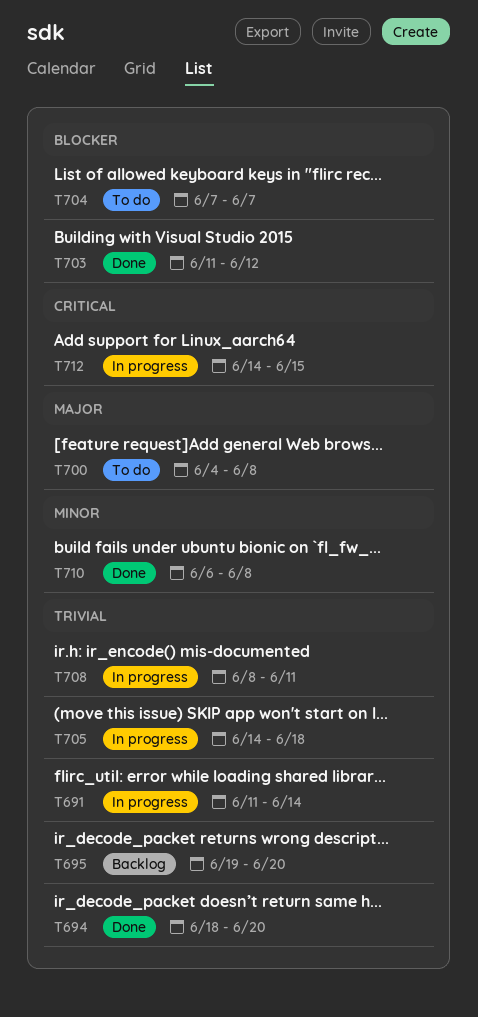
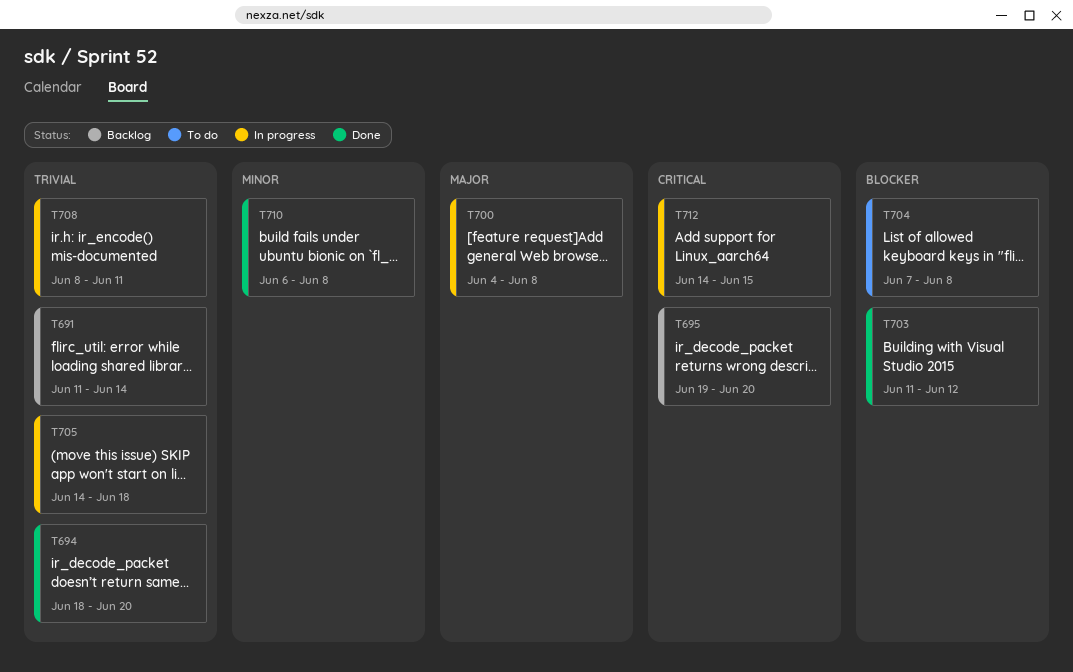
T691, status: In progress -> Backlog
T695, priority: Trivial -> Critical
T700, status: To do -> In progress
T704, due: Jun 7 -> Jun 8

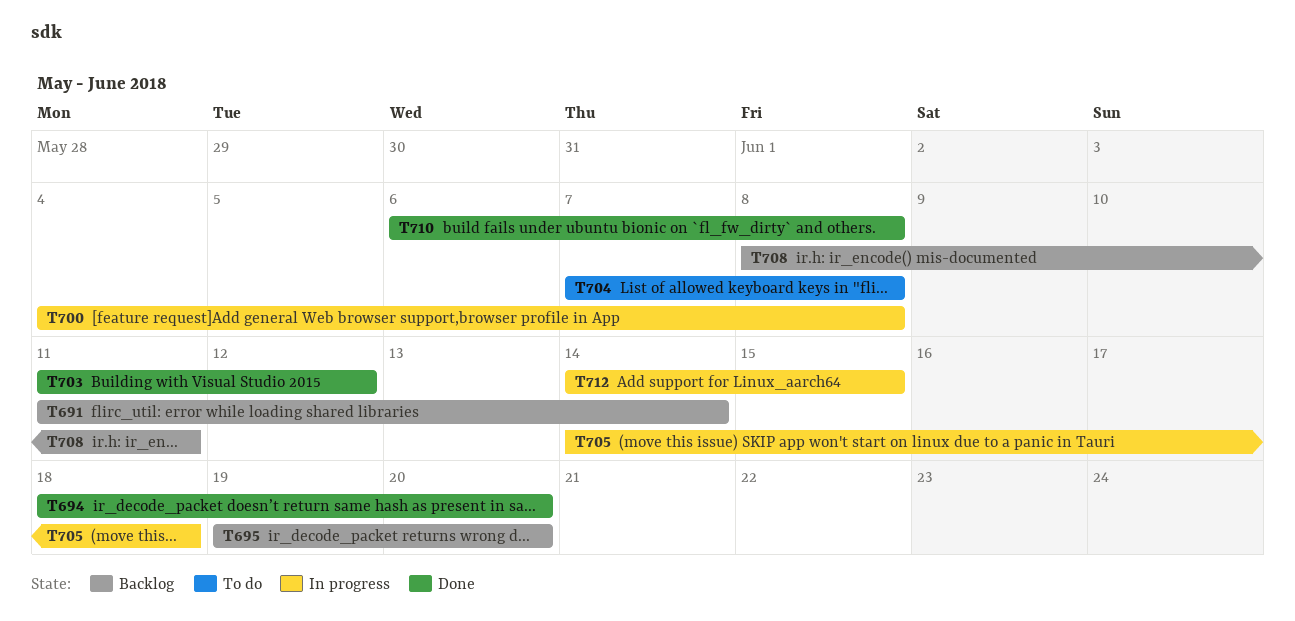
T708, status: In progress -> Backlog

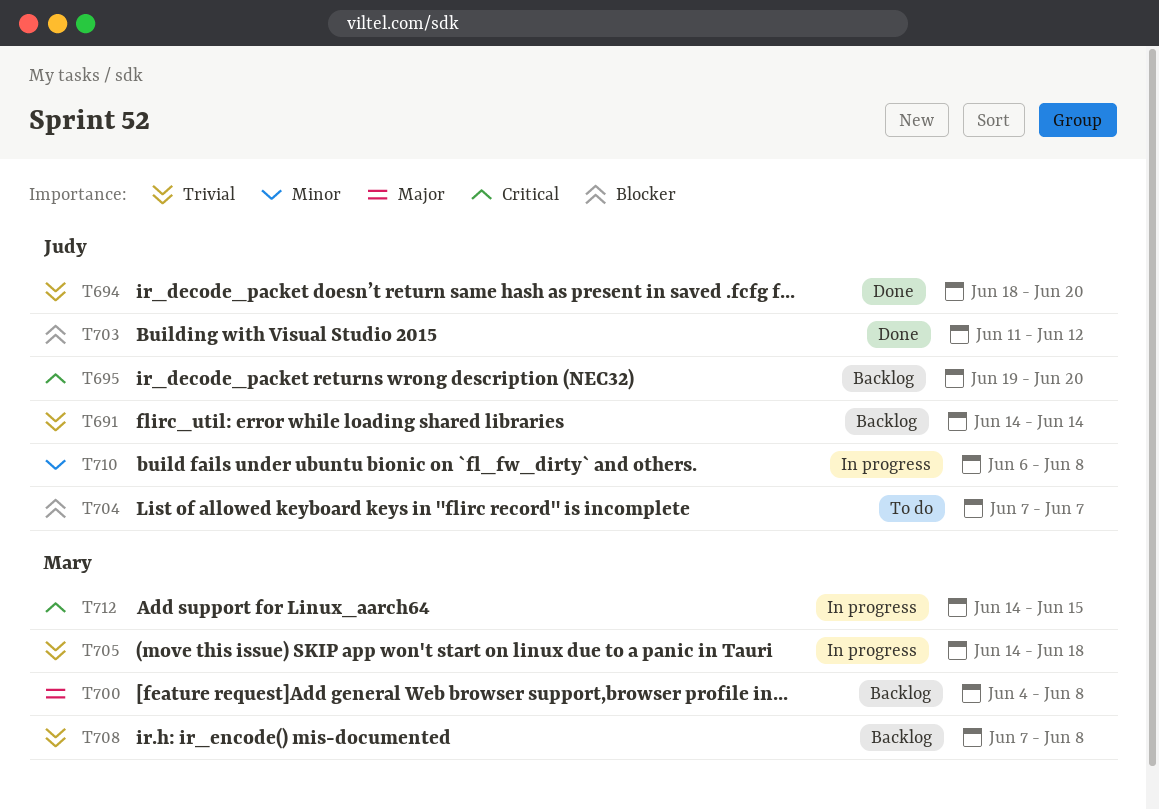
T691, start: Jun 11 -> Jun 14
T700, status: In progress -> Backlog
T704, due: Jun 8 -> Jun 7
T708, start: Jun 8 -> Jun 7
T708, due: Jun 11 -> Jun 8
T710, status: Done -> In progress

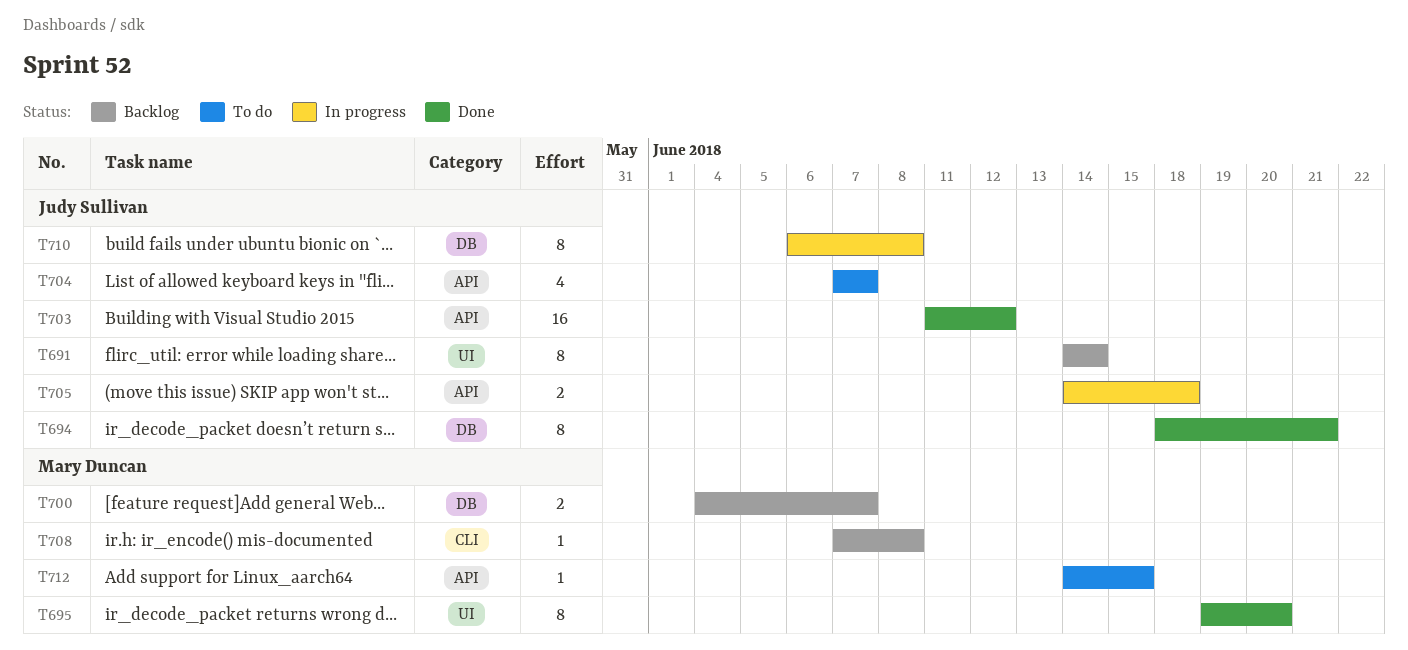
T694, due: Jun 20 -> Jun 21
T695, status: Backlog -> Done
T695, owner: Judy Sullivan -> Mary Duncan
T700, due: Jun 8 -> Jun 7
T705, owner: Mary Duncan -> Judy Sullivan
T712, status: In progress -> To do

